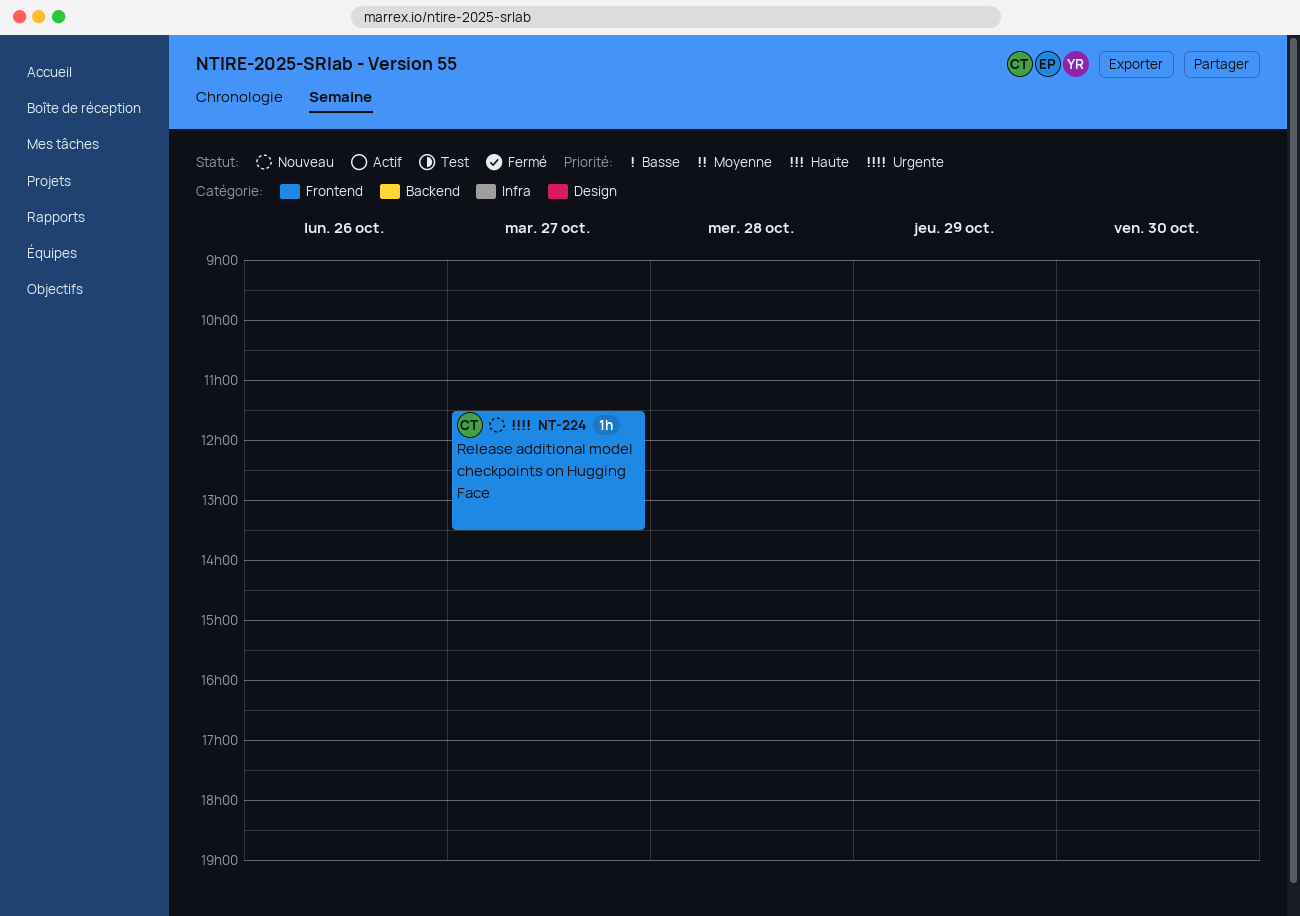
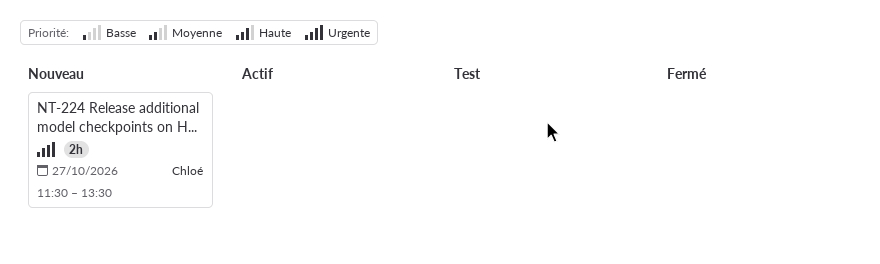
NT-224, estimate: 1h -> 2h

